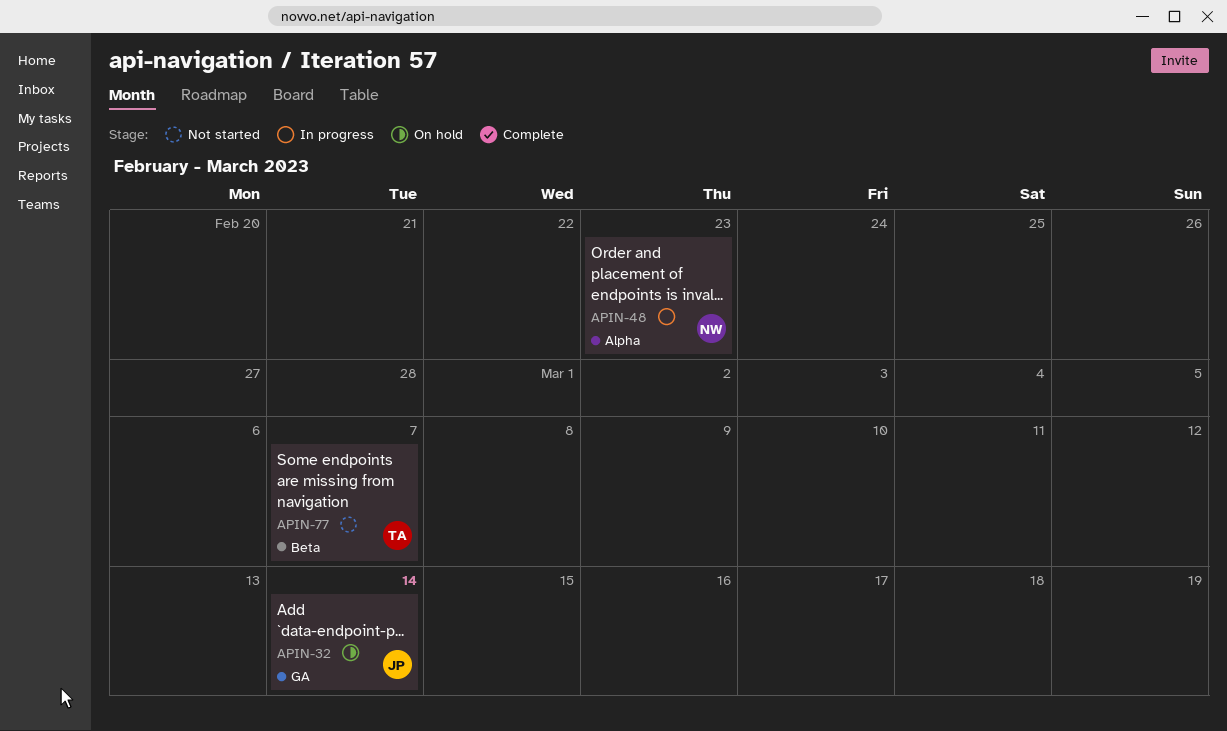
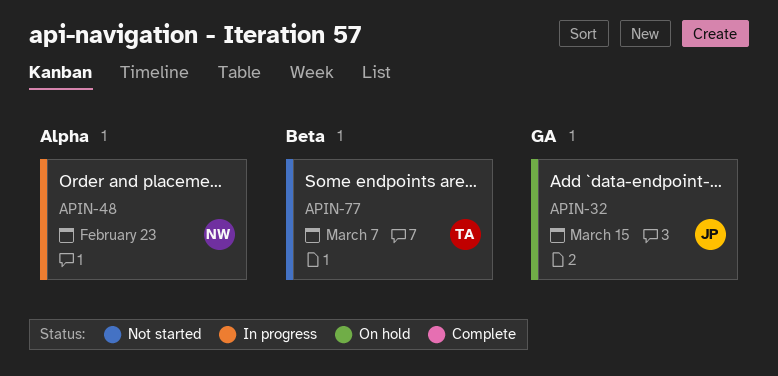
APIN-32, due: Mar 14 -> Mar 15

